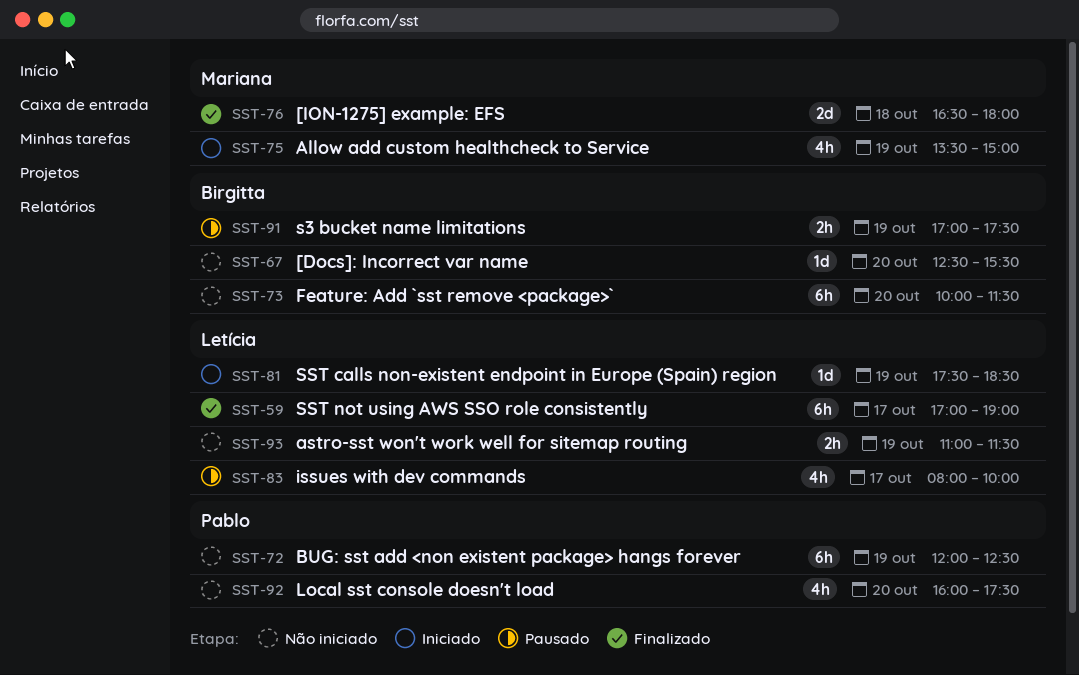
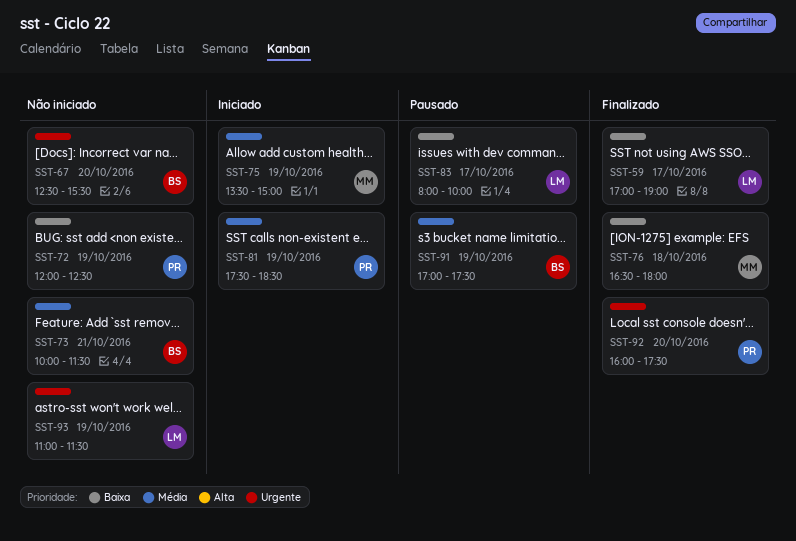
SST-73, day: Oct 20 -> Oct 21
SST-81, owner: Letícia -> Pablo
SST-92, status: Não iniciado -> Finalizado

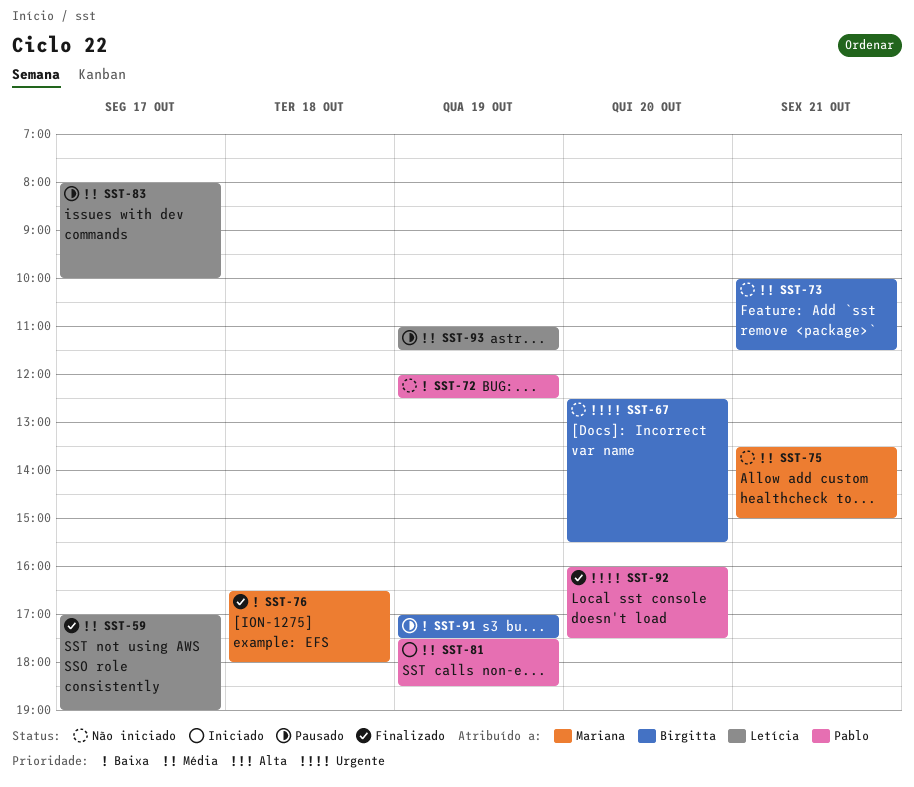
SST-59, priority: Baixa -> Média
SST-75, status: Iniciado -> Não iniciado
SST-75, day: Oct 19 -> Oct 21
SST-83, priority: Baixa -> Média
SST-91, priority: Média -> Baixa
SST-93, status: Não iniciado -> Pausado
SST-93, priority: Urgente -> Média

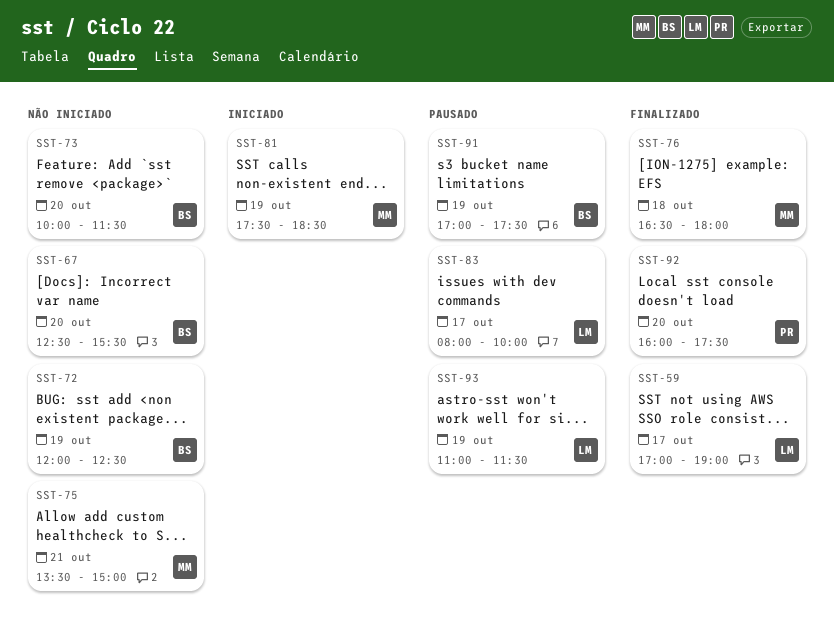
SST-72, owner: Pablo -> Birgitta
SST-73, day: Oct 21 -> Oct 20
SST-81, owner: Pablo -> Mariana

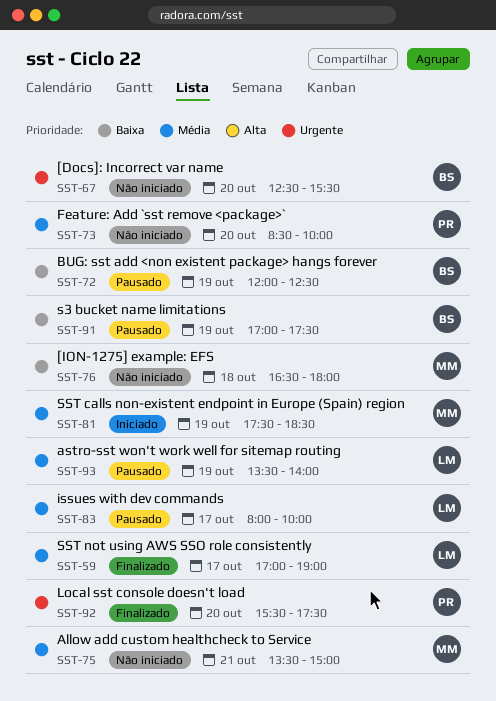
SST-72, status: Não iniciado -> Pausado
SST-73, owner: BS -> PR
SST-73, begins: 10:00 -> 08:30
SST-73, ends: 11:30 -> 10:00
SST-76, status: Finalizado -> Não iniciado
SST-92, begins: 16:00 -> 15:30
SST-93, begins: 11:00 -> 13:30
SST-93, ends: 11:30 -> 14:00

